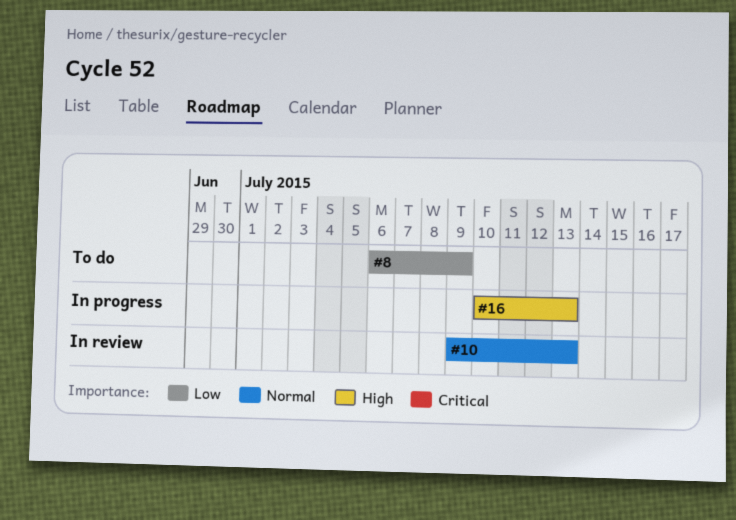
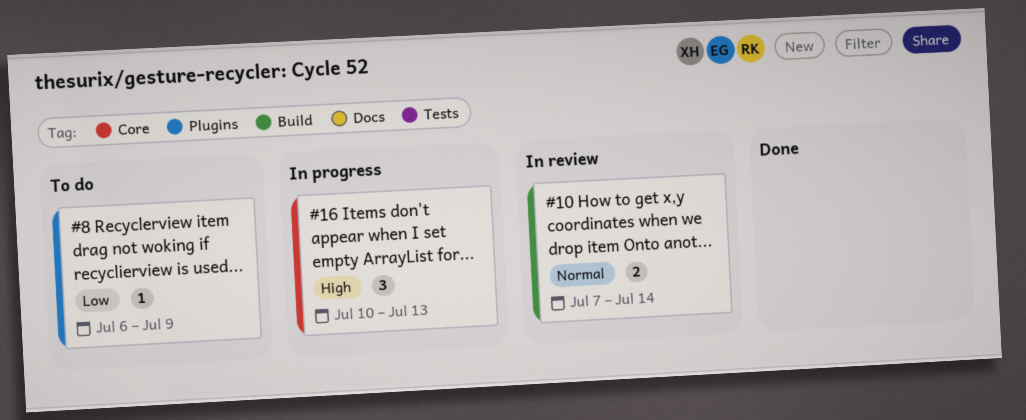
#10, start: Jul 9 -> Jul 7
#10, due: Jul 13 -> Jul 14

